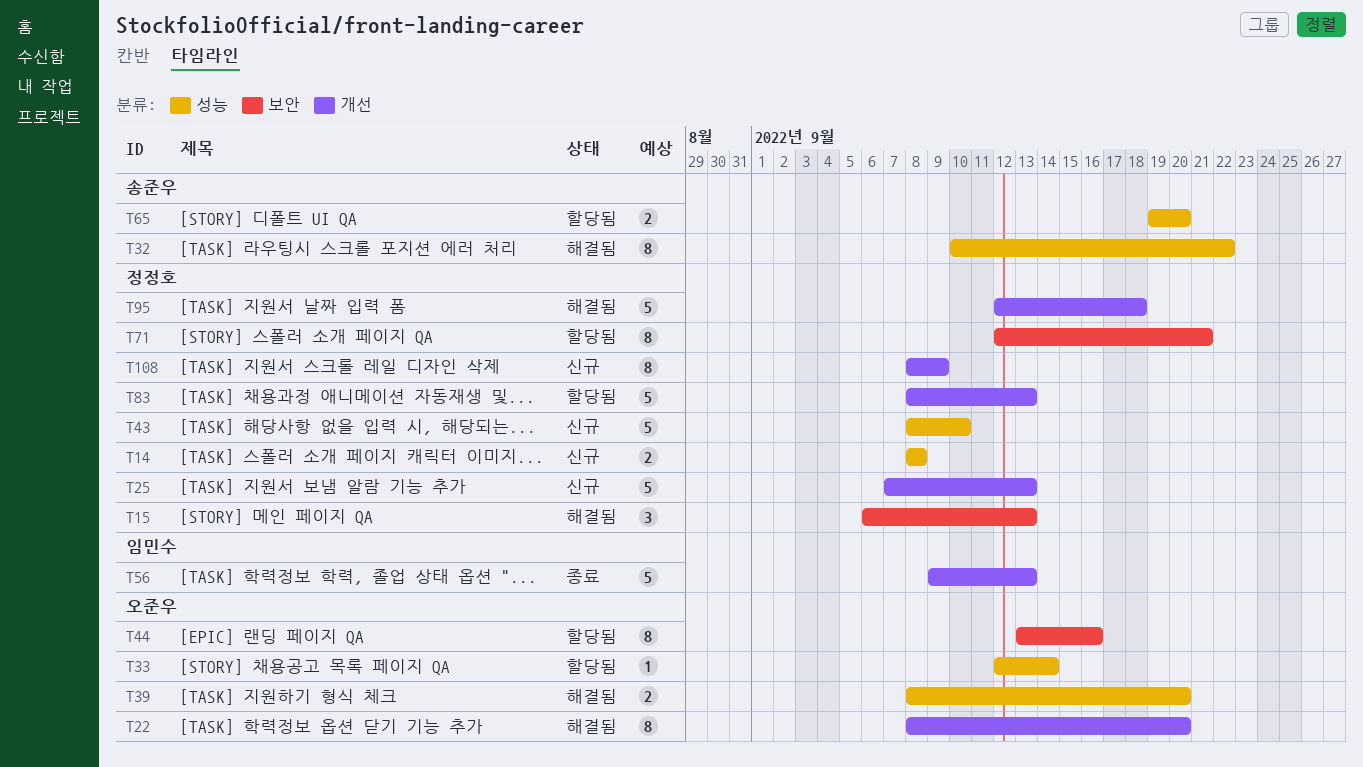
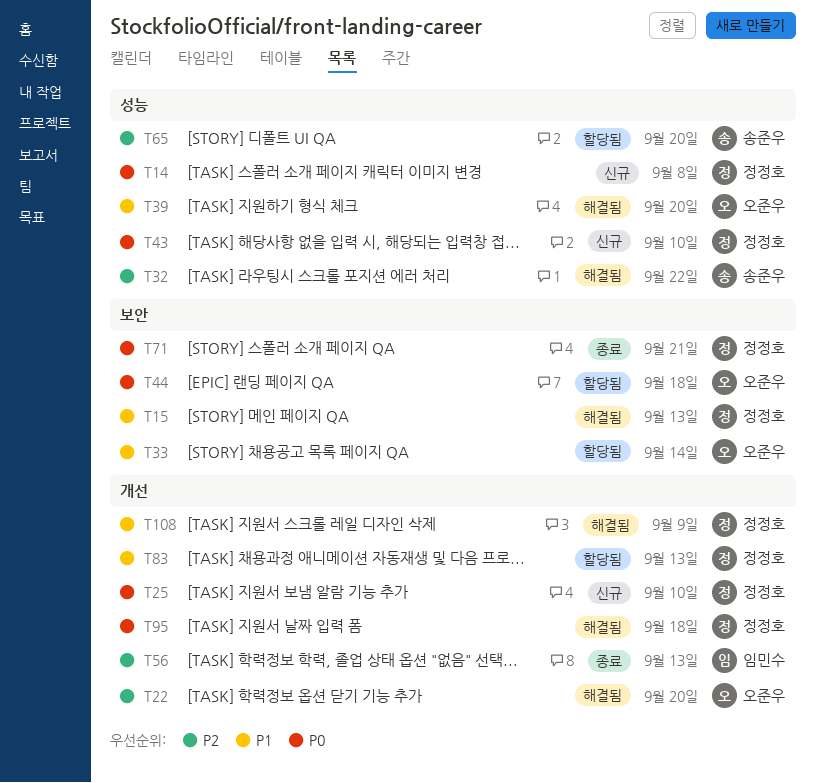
T25, due: Sep 13 -> Sep 10
T33, label: 성능 -> 보안
T44, due: Sep 16 -> Sep 18
T71, status: 할당됨 -> 종료
T108, status: 신규 -> 해결됨

